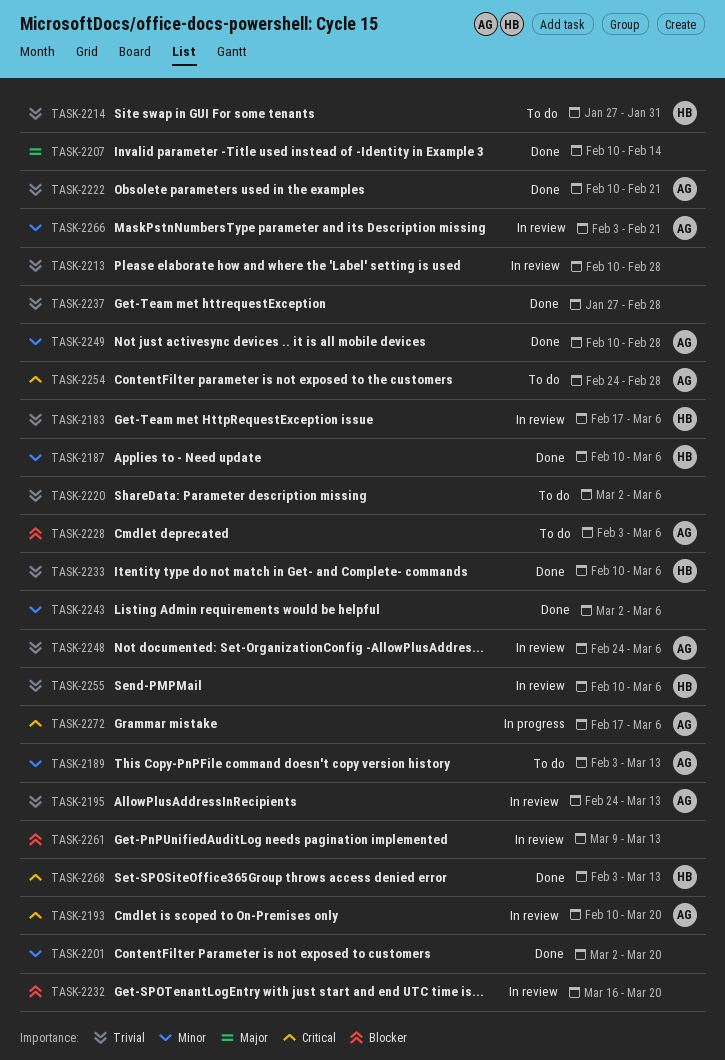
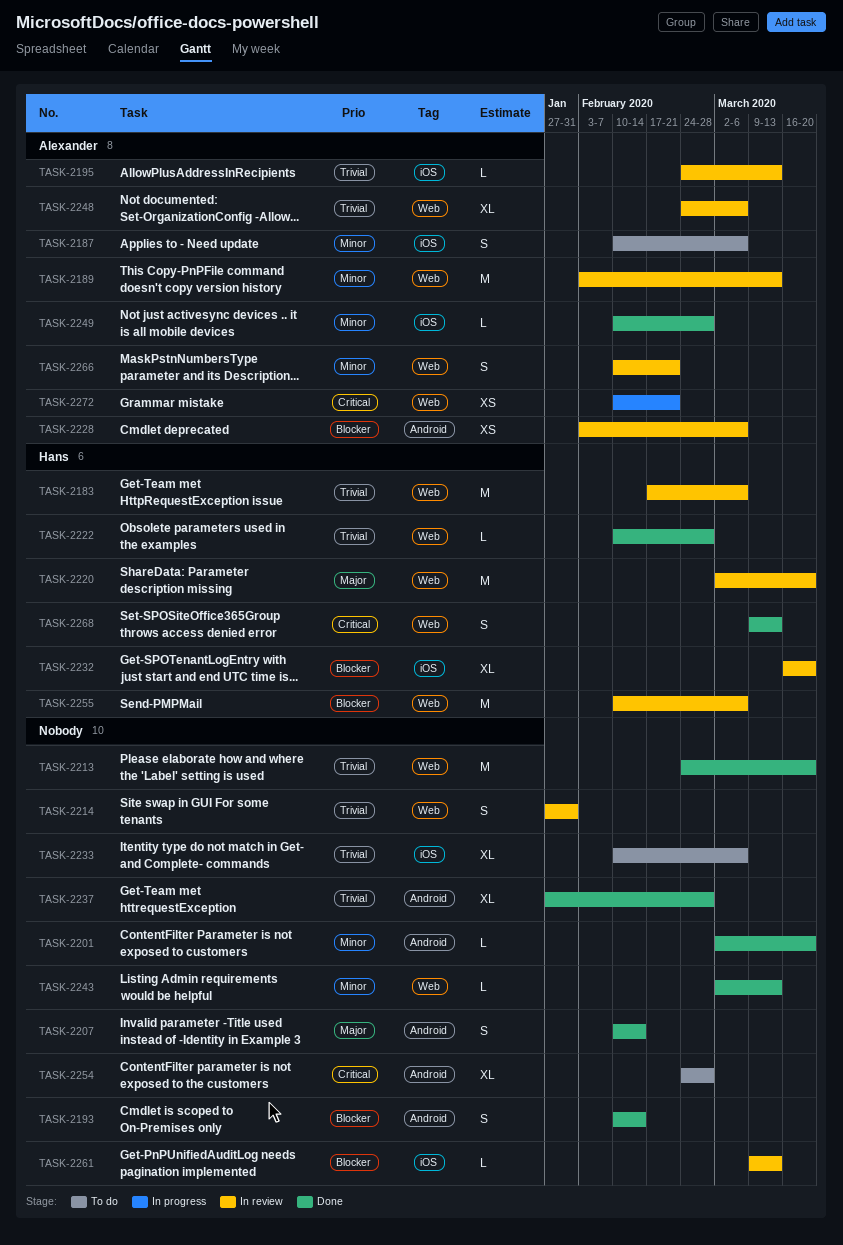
TASK-2187, status: Done -> To do
TASK-2187, owner: Hans -> Alexander
TASK-2189, status: To do -> In review
TASK-2193, status: In review -> Done
TASK-2193, owner: Alexander -> none
TASK-2193, priority: Critical -> Blocker
TASK-2193, due: Mar 20 -> Feb 14
TASK-2213, status: In review -> Done
TASK-2213, start: Feb 10 -> Feb 24
TASK-2213, due: Feb 28 -> Mar 20
TASK-2214, status: To do -> In review
TASK-2214, owner: Hans -> none
TASK-2220, status: To do -> In review
TASK-2220, owner: none -> Hans
TASK-2220, priority: Trivial -> Major
TASK-2220, due: Mar 6 -> Mar 20
TASK-2222, owner: Alexander -> Hans
TASK-2222, due: Feb 21 -> Feb 28
TASK-2228, status: To do -> In review
TASK-2232, owner: none -> Hans
TASK-2233, status: Done -> To do
TASK-2233, owner: Hans -> none
TASK-2243, due: Mar 6 -> Mar 13
TASK-2254, owner: Alexander -> none
TASK-2255, priority: Trivial -> Blocker
TASK-2266, start: Feb 3 -> Feb 10
TASK-2268, start: Feb 3 -> Mar 9
TASK-2272, start: Feb 17 -> Feb 10
TASK-2272, due: Mar 6 -> Feb 21

